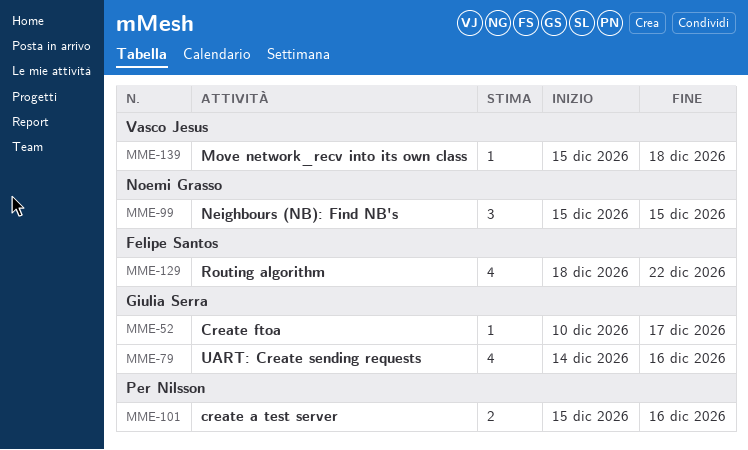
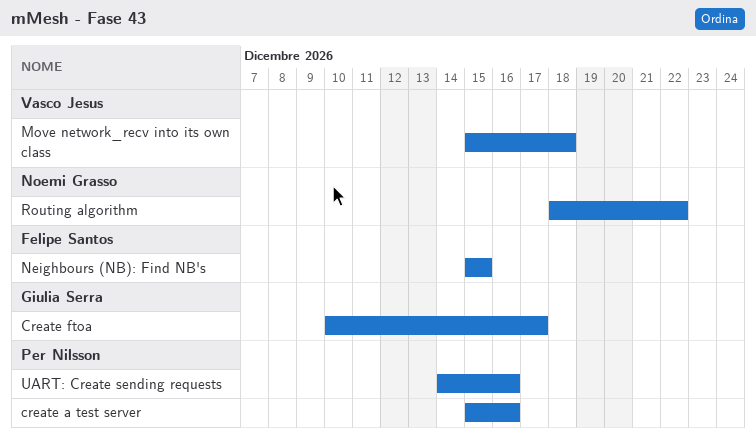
Neighbours (NB): Find NB's, owner: Noemi Grasso -> Felipe Santos
Routing algorithm, owner: Felipe Santos -> Noemi Grasso
UART: Create sending requests, owner: Giulia Serra -> Per Nilsson

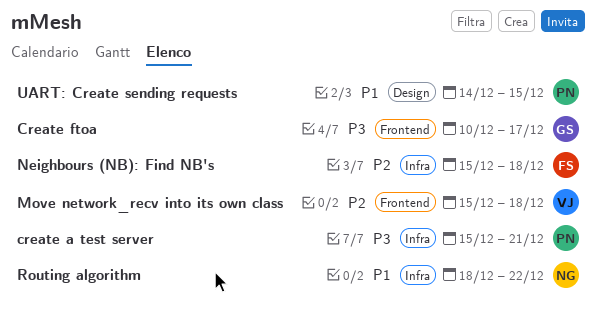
create a test server, due: Dec 16 -> Dec 21
Neighbours (NB): Find NB's, due: Dec 15 -> Dec 18
UART: Create sending requests, due: Dec 16 -> Dec 15

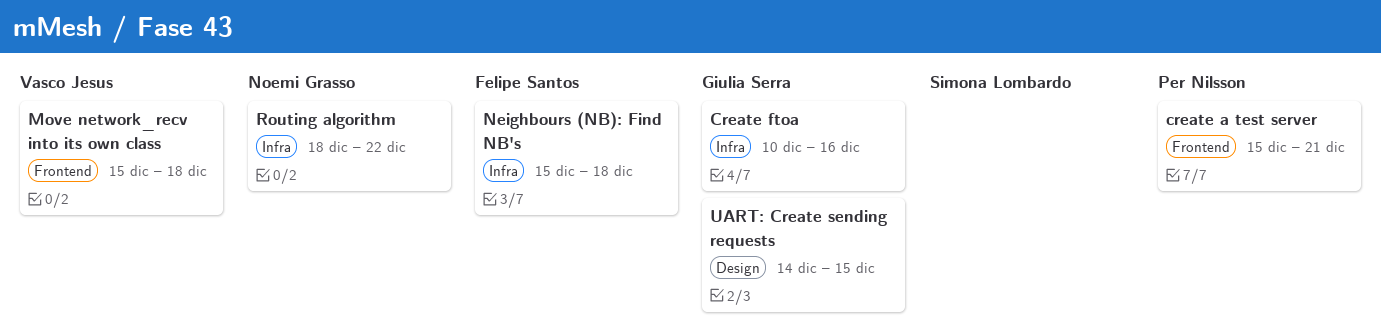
create a test server, label: Infra -> Frontend
Create ftoa, label: Frontend -> Infra
Create ftoa, due: Dec 17 -> Dec 16
UART: Create sending requests, owner: Per Nilsson -> Giulia Serra

